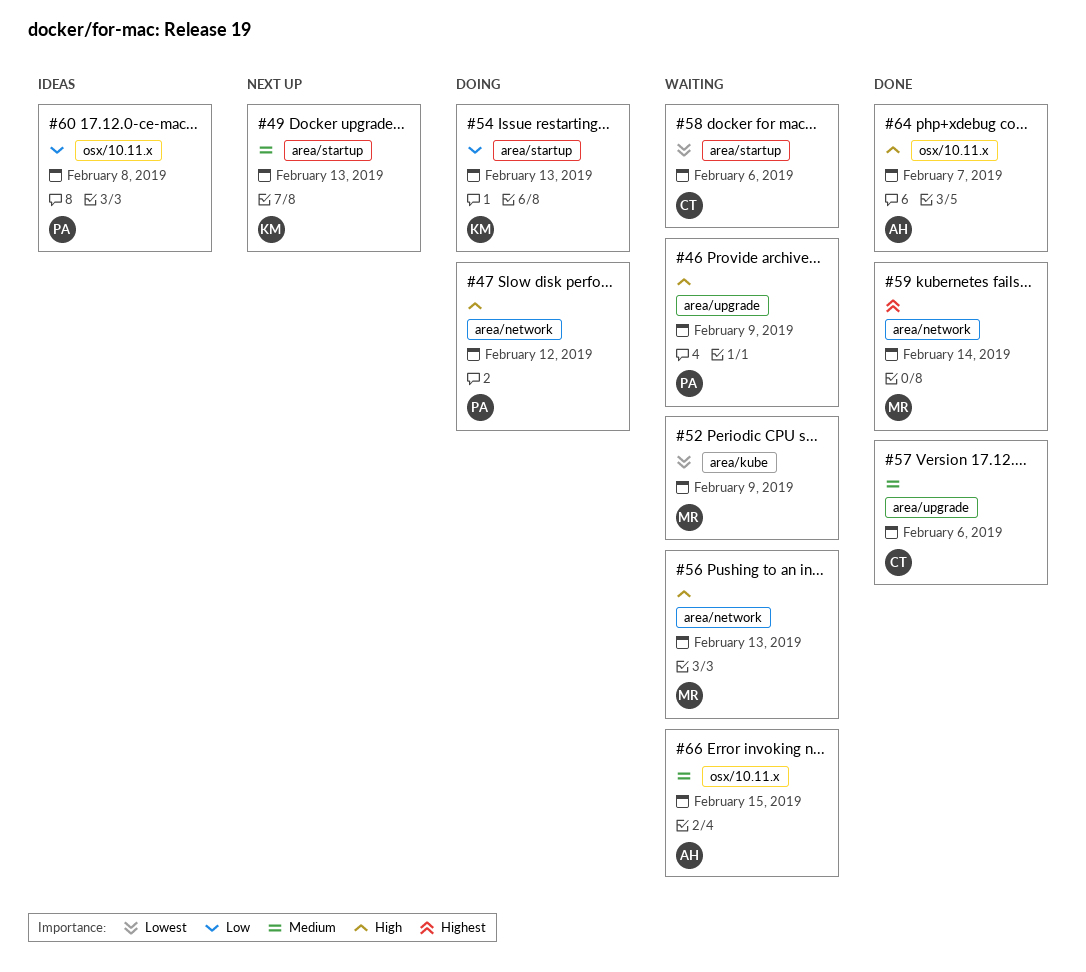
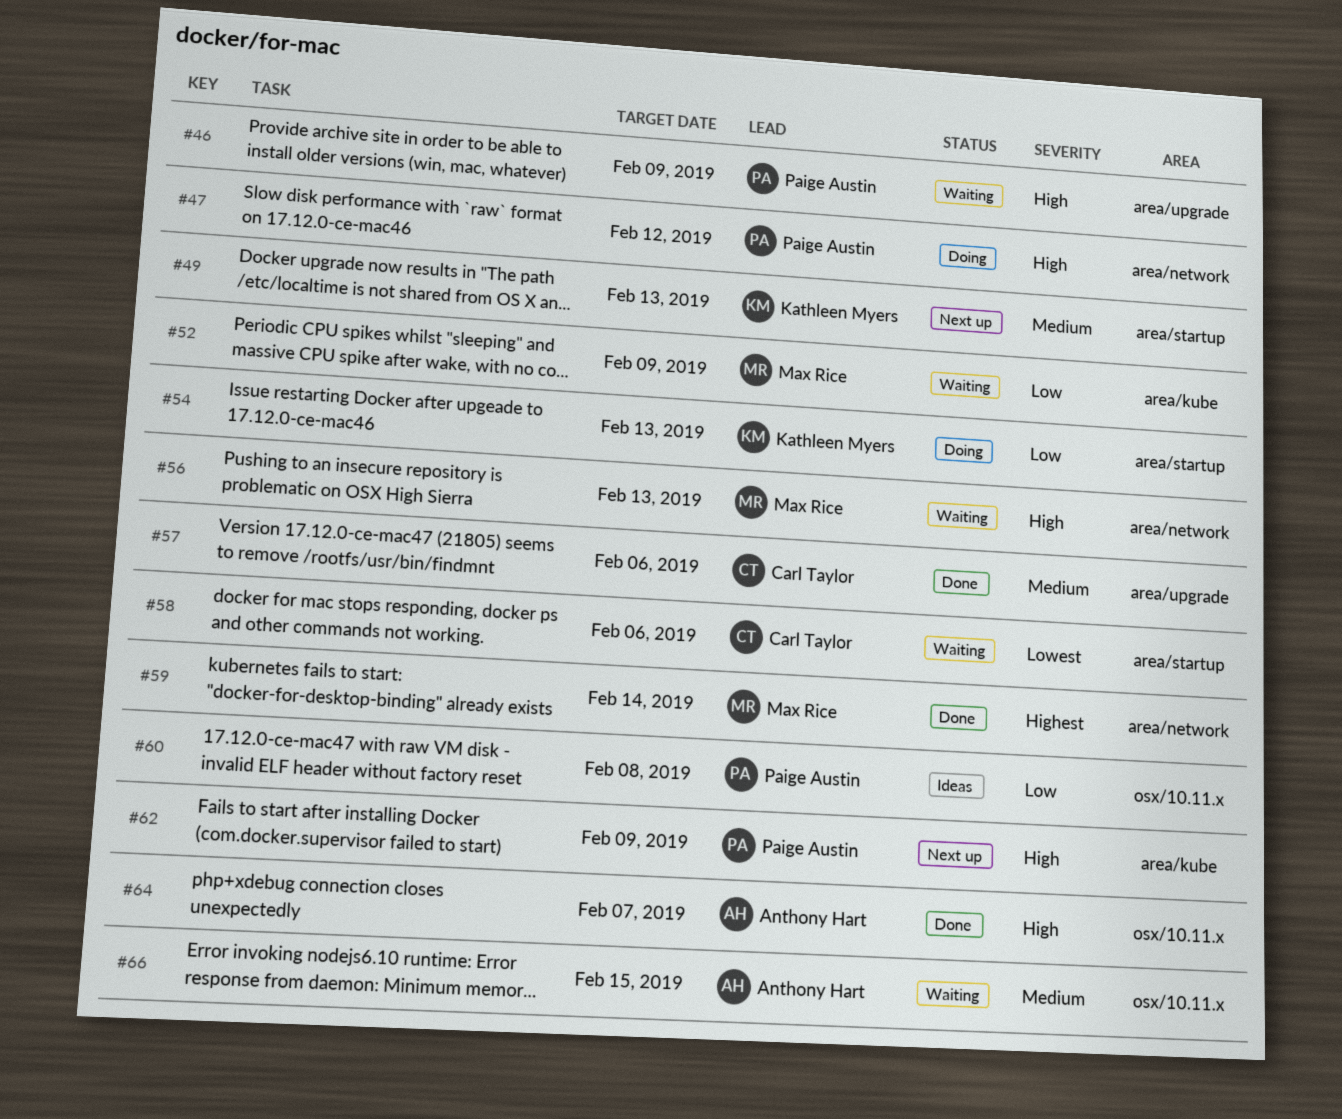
#52, priority: Lowest -> Low
#62: none -> present

